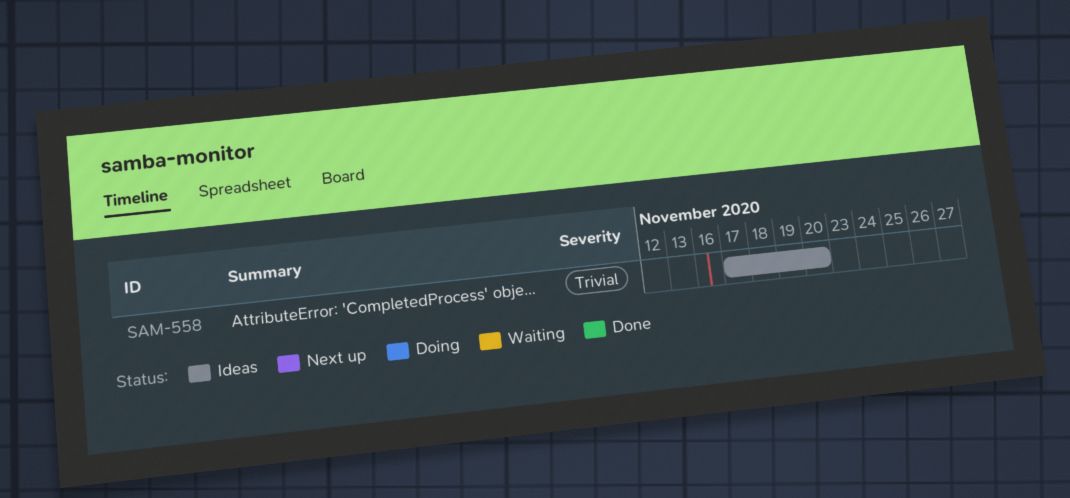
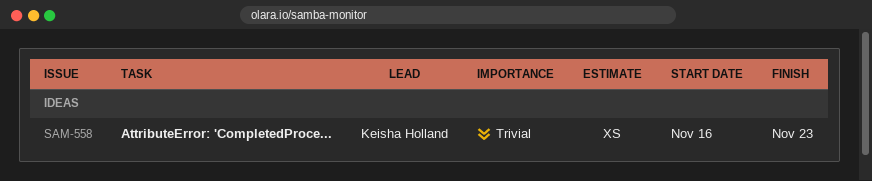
SAM-558, start: Nov 17 -> Nov 16
SAM-558, due: Nov 20 -> Nov 23

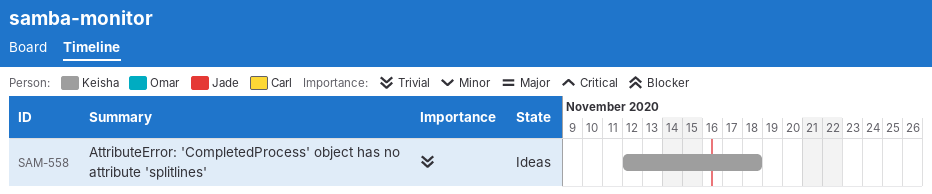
SAM-558, start: Nov 16 -> Nov 12
SAM-558, due: Nov 23 -> Nov 18

